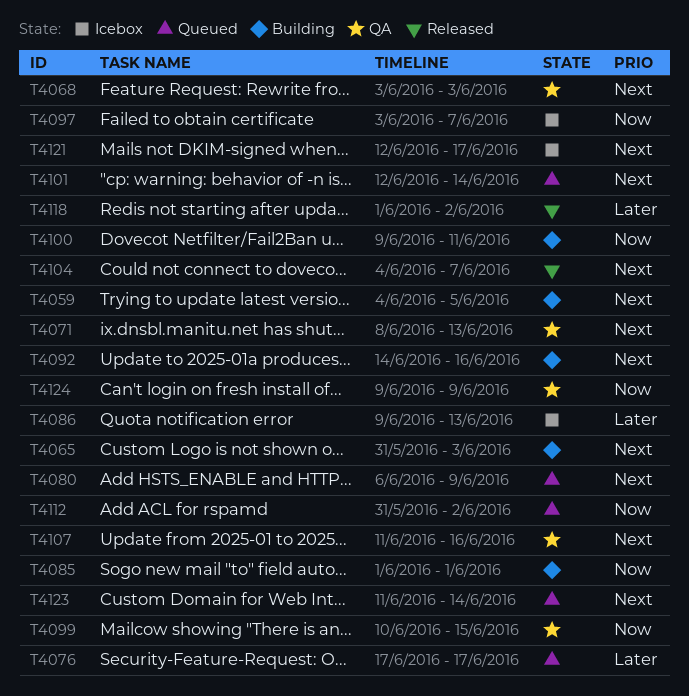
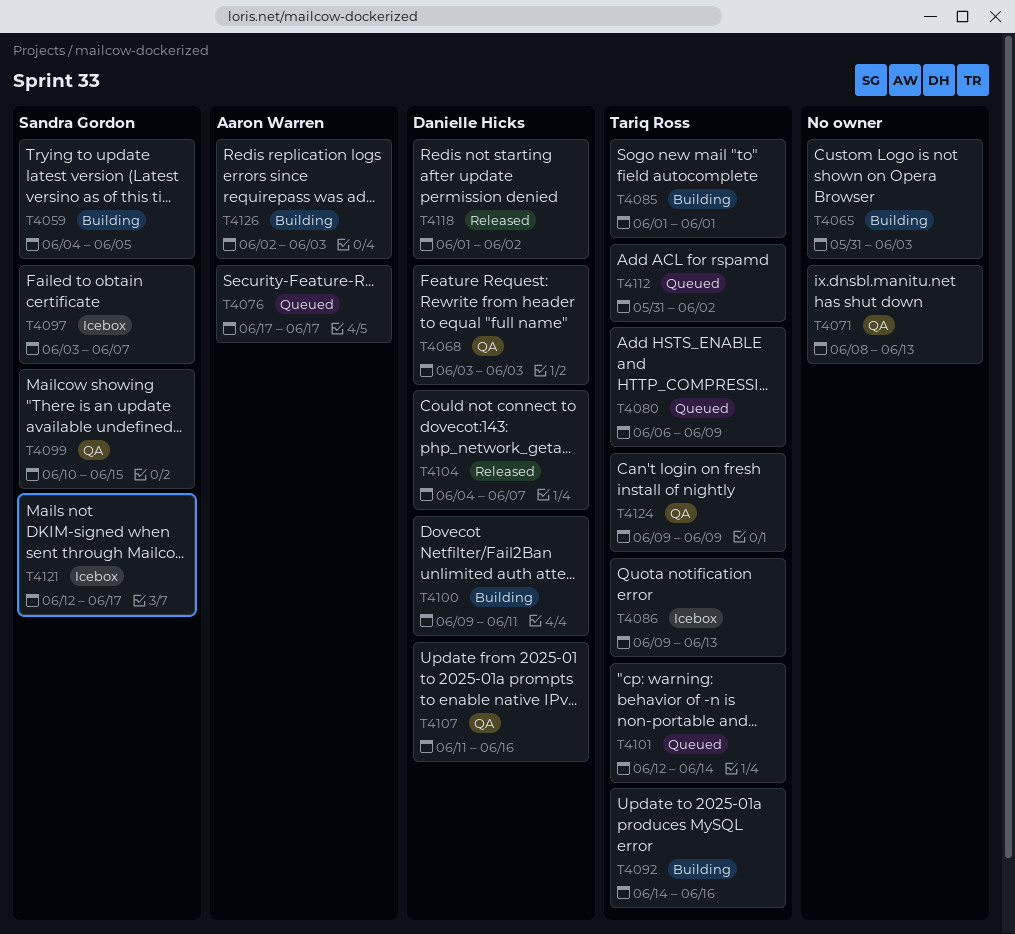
T4123: present -> none
T4126: none -> present

